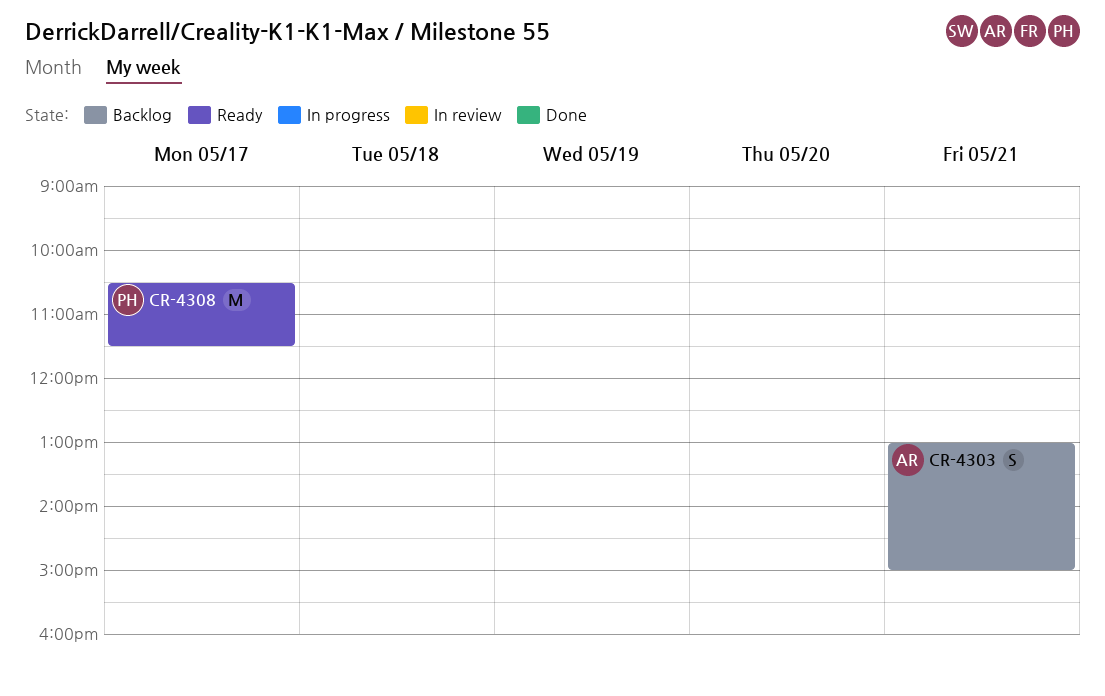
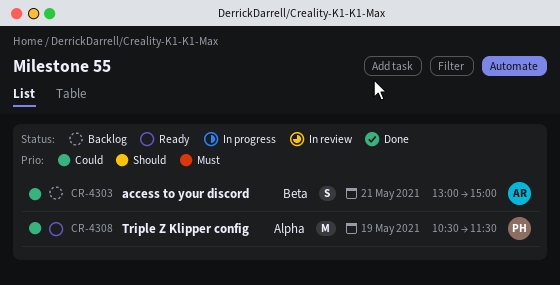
CR-4308, day: May 17 -> May 19

